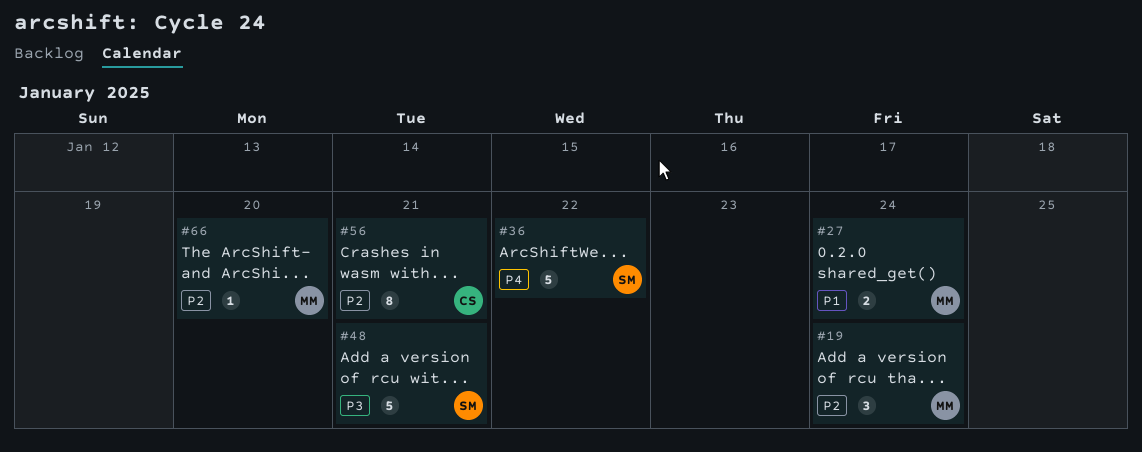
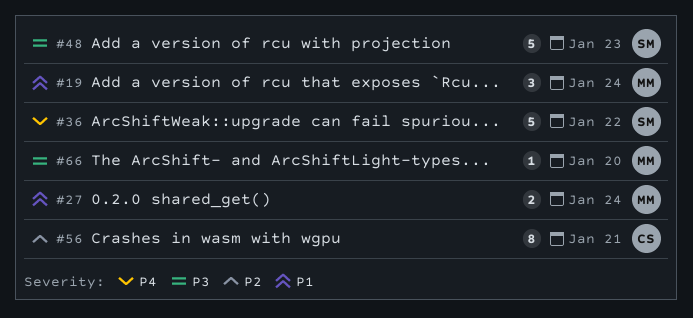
#19, priority: P2 -> P1
#48, due: Jan 21 -> Jan 23
#66, priority: P2 -> P3

